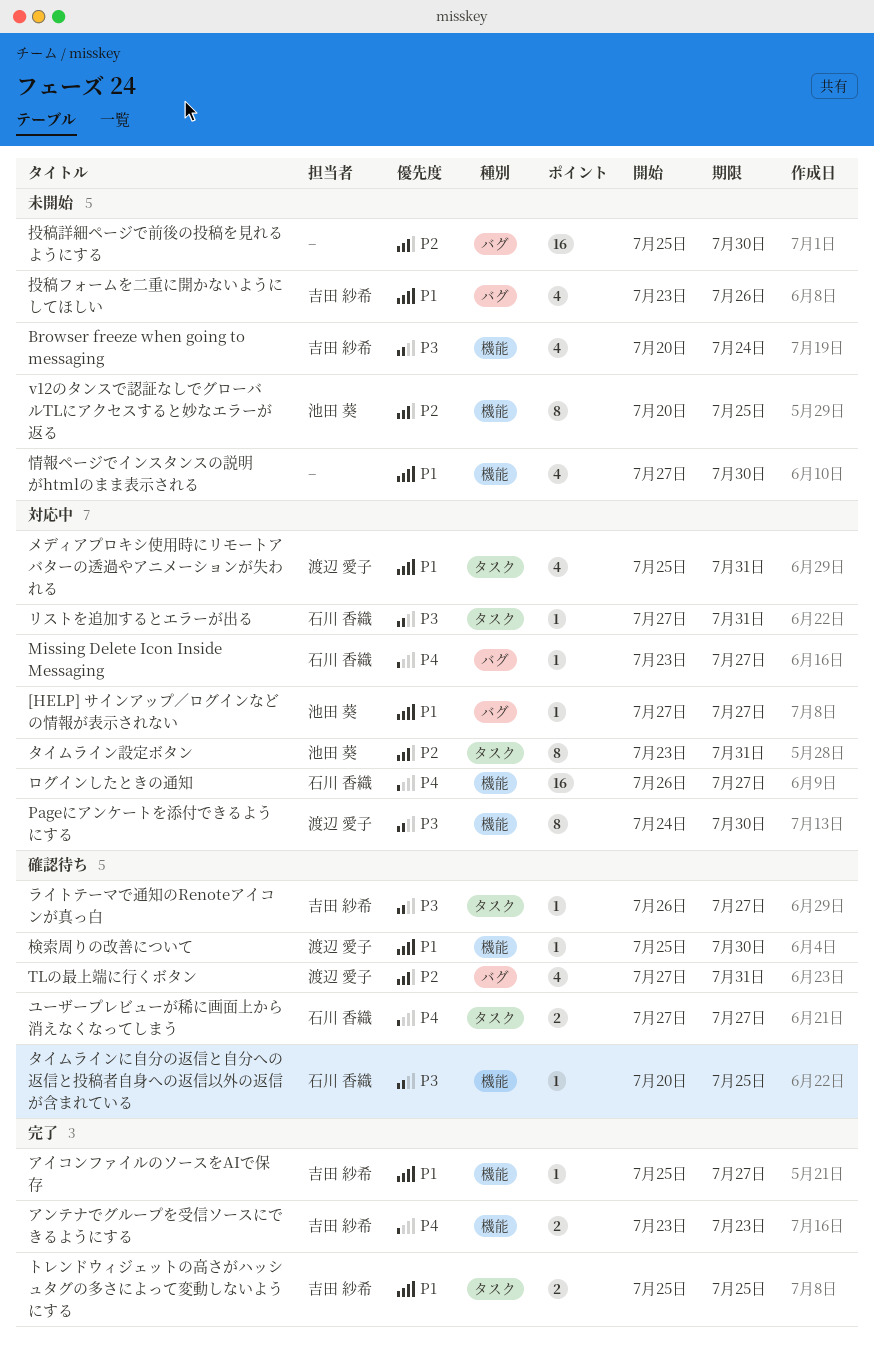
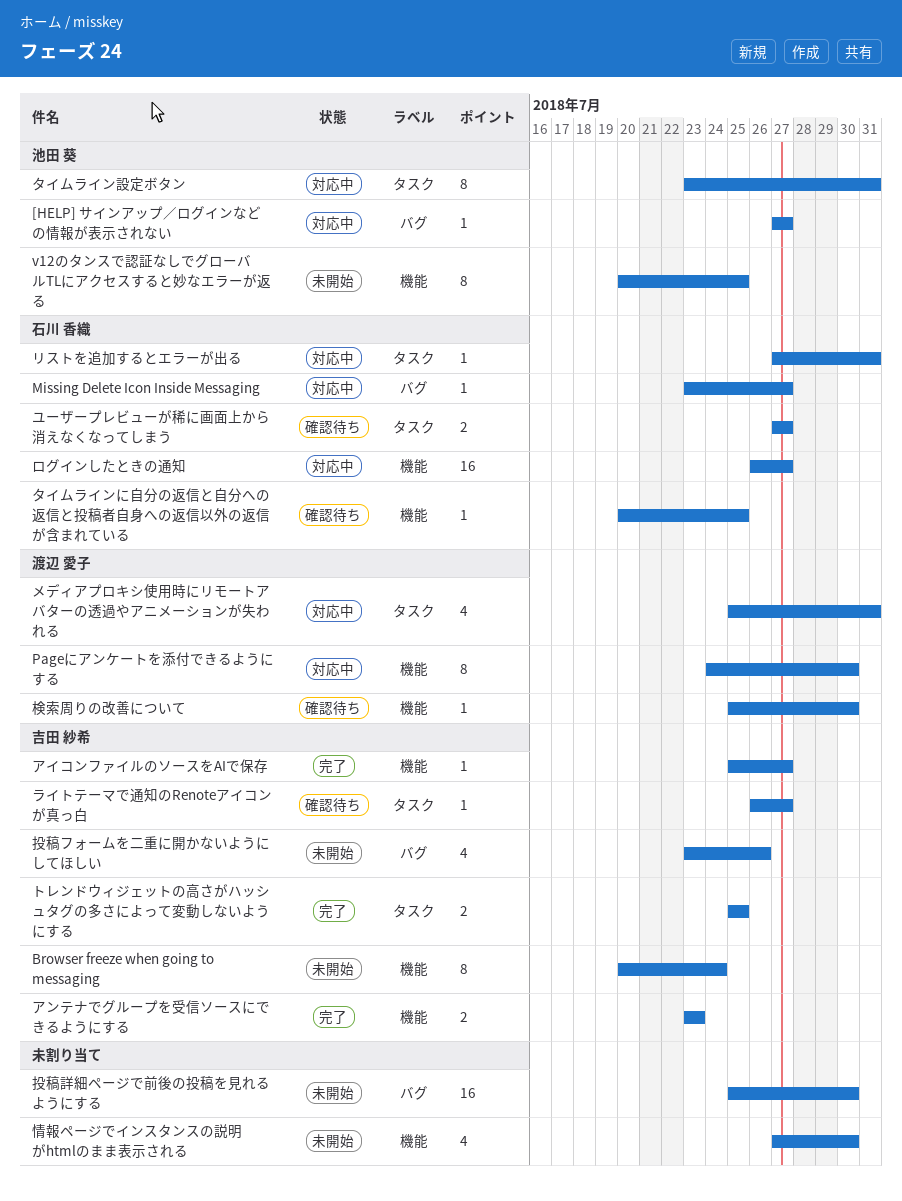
Browser freeze when going to messaging, estimate: 4 -> 8
TLの最上端に行くボタン: present -> none

